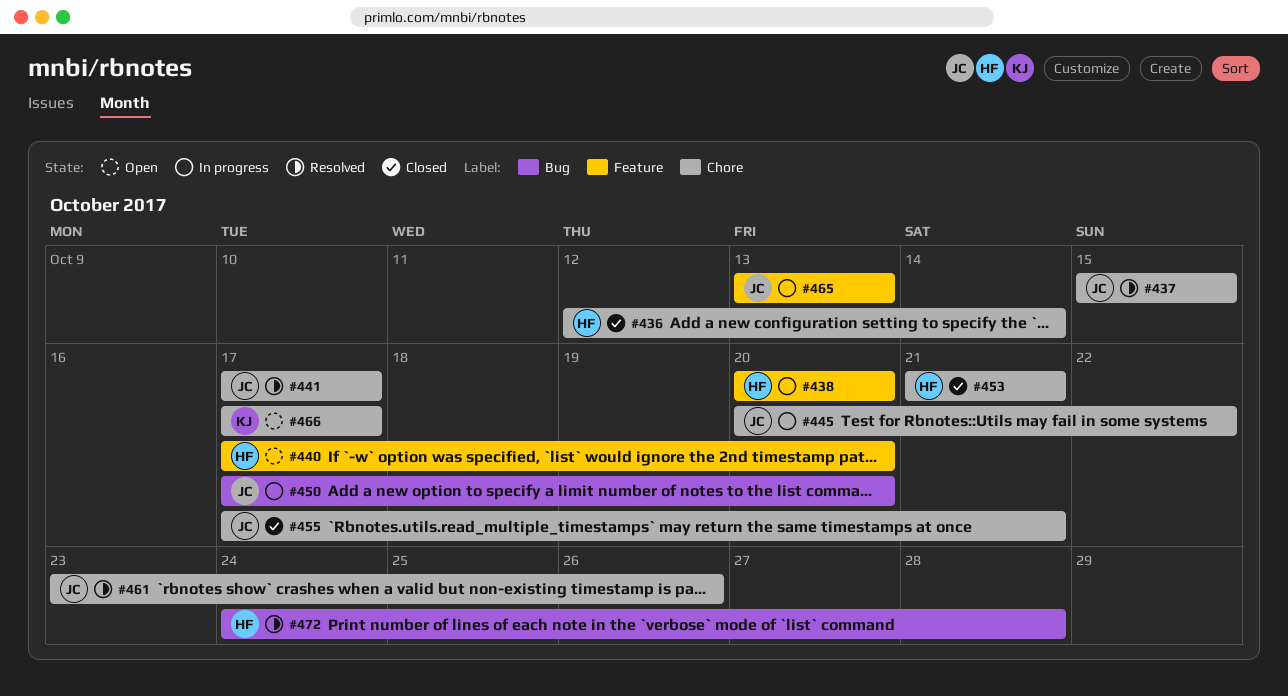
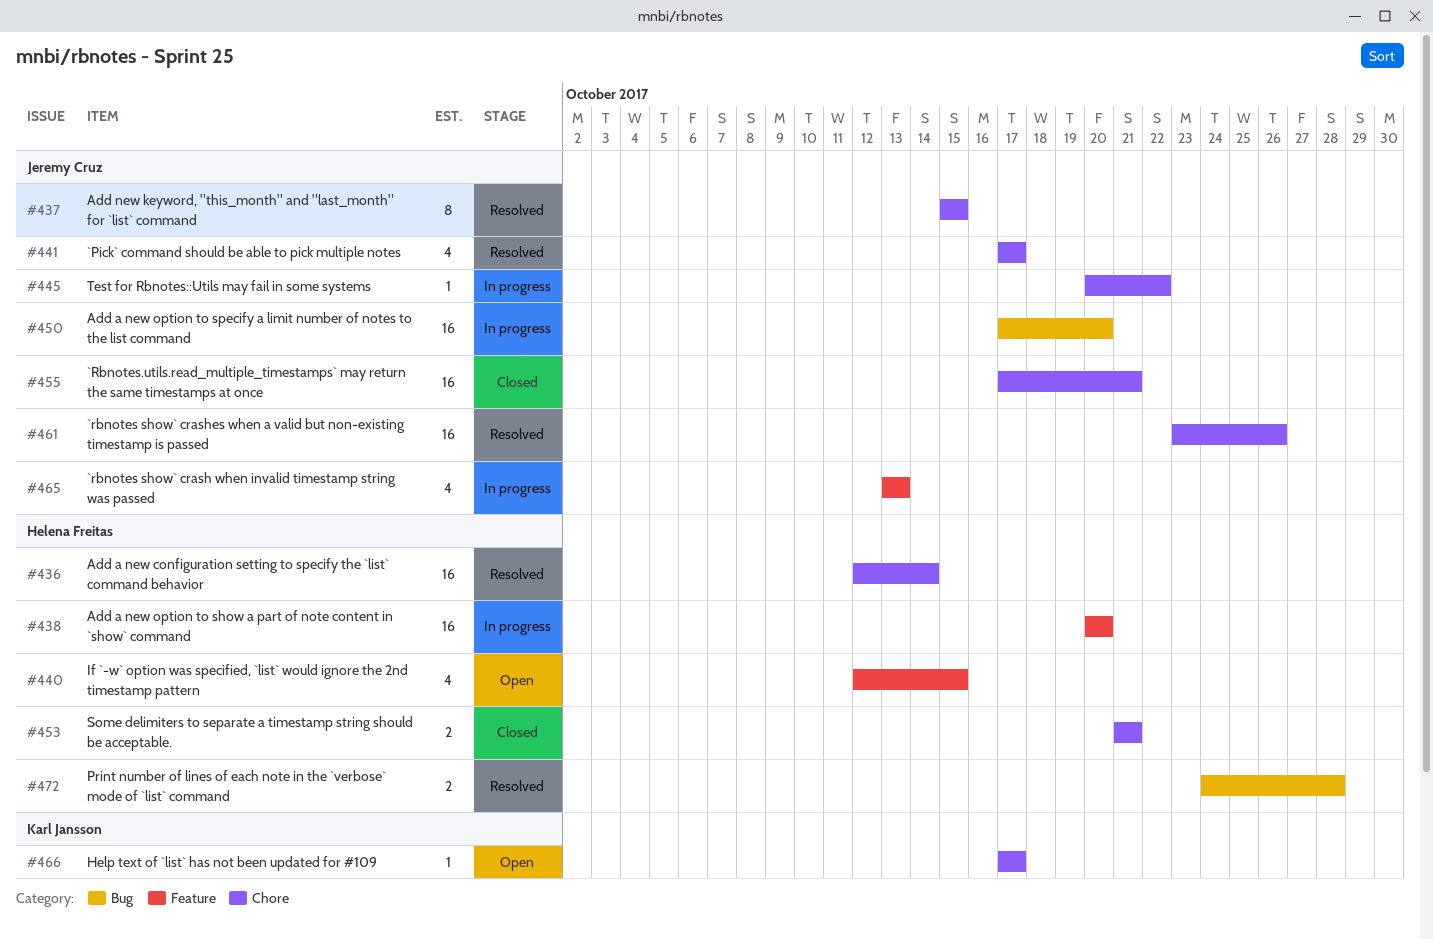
#436, status: Closed -> Resolved
#440, start: Oct 17 -> Oct 12
#440, due: Oct 20 -> Oct 15

